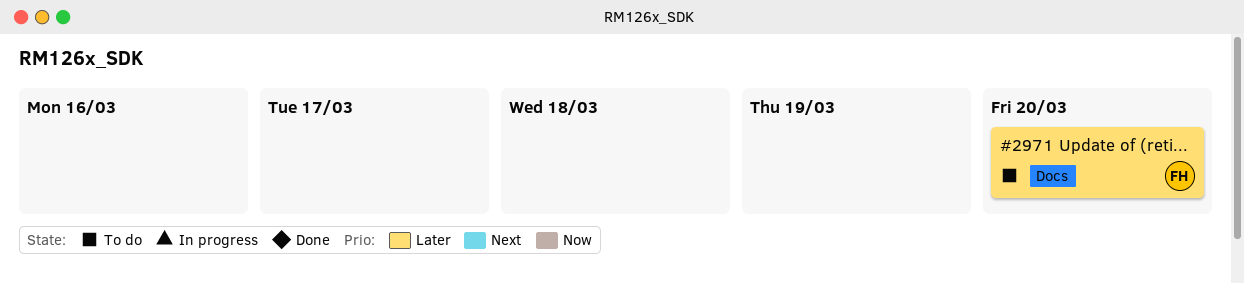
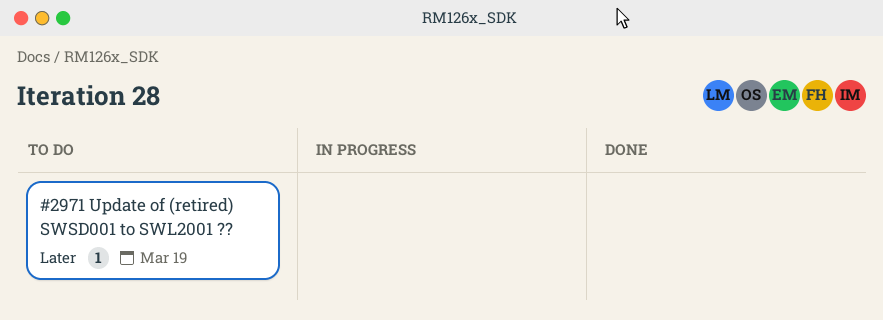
#2971, due: Mar 20 -> Mar 19

